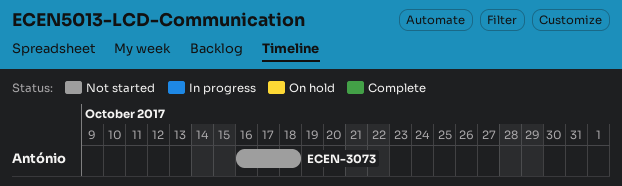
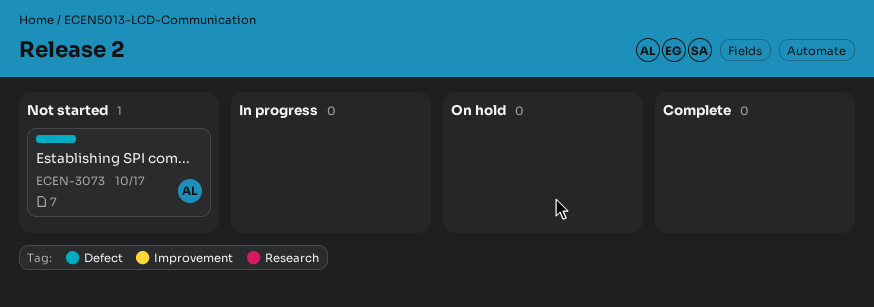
ECEN-3073, due: Oct 18 -> Oct 17

